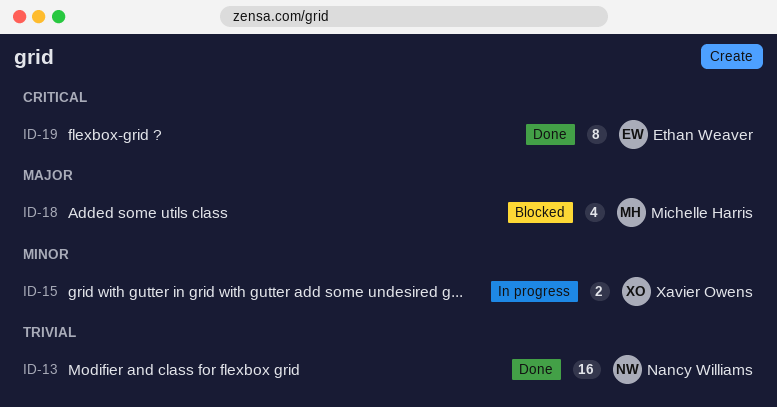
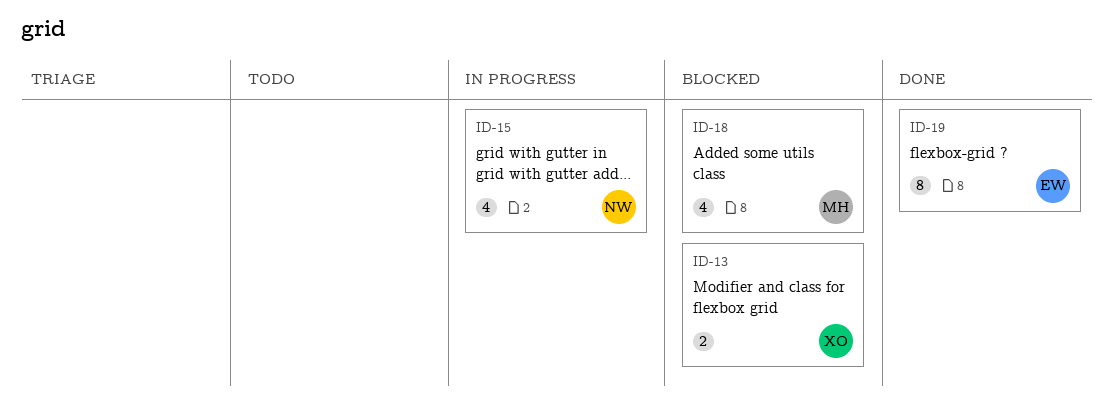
ID-13, status: Done -> Blocked
ID-13, owner: Nancy Williams -> Xavier Owens
ID-13, estimate: 16 -> 2
ID-15, owner: Xavier Owens -> Nancy Williams
ID-15, estimate: 2 -> 4

